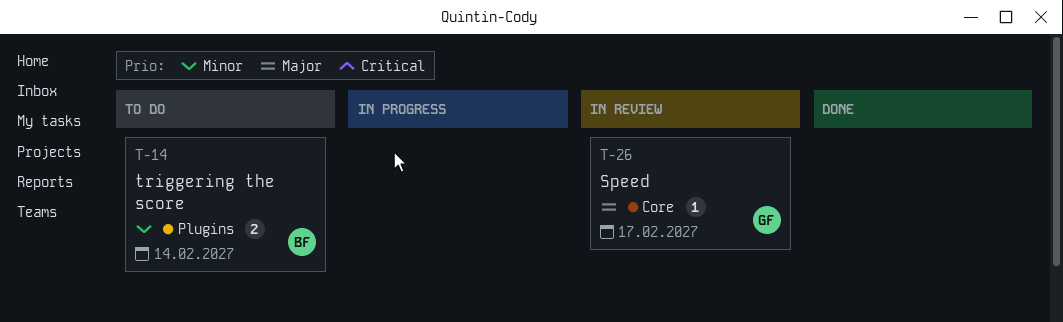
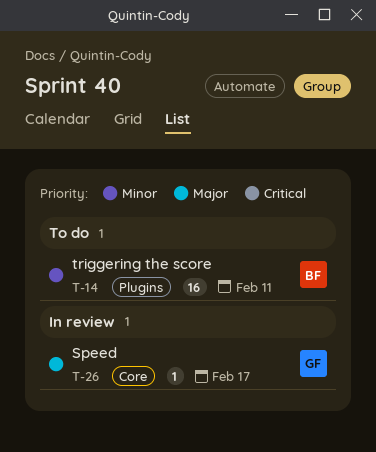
T-14, estimate: 2 -> 16
T-14, due: Feb 14 -> Feb 11

